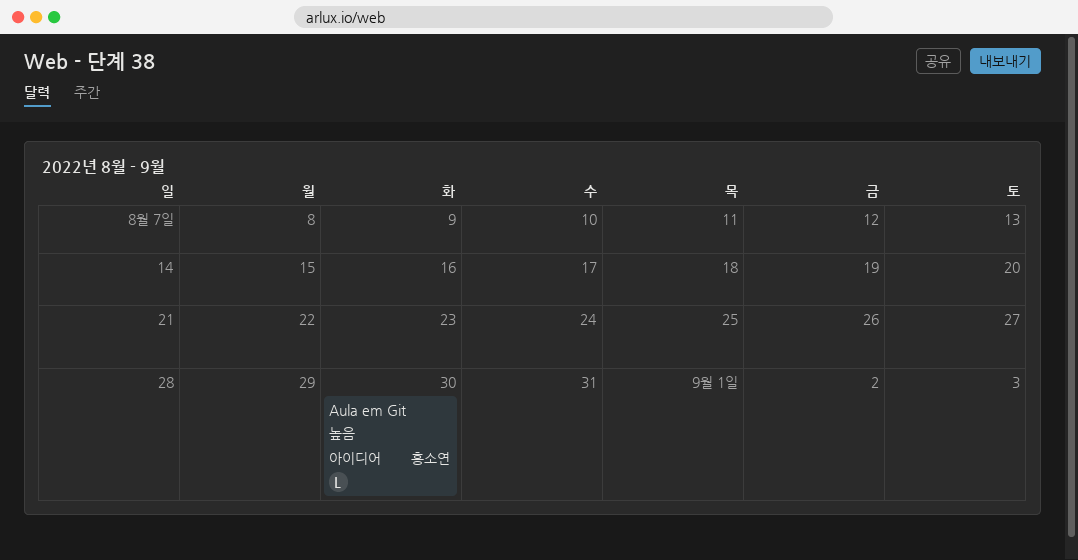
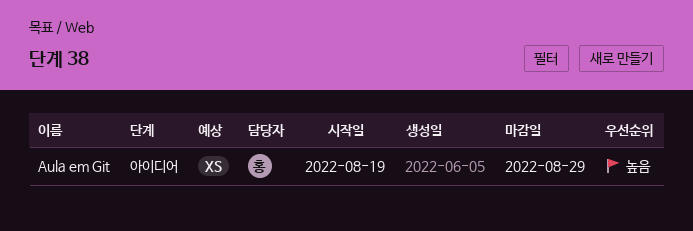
Aula em Git, estimate: L -> XS
Aula em Git, due: Aug 30 -> Aug 29

